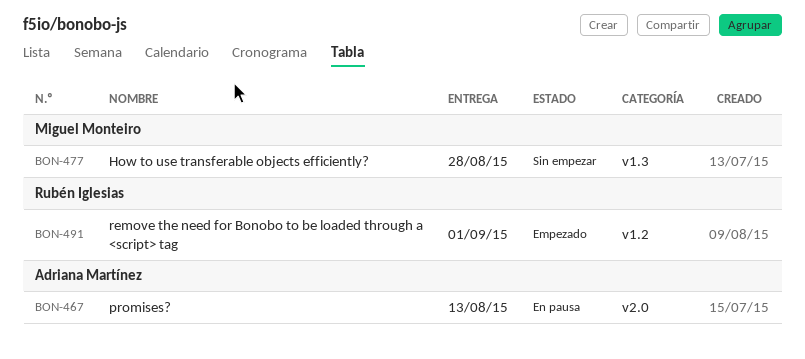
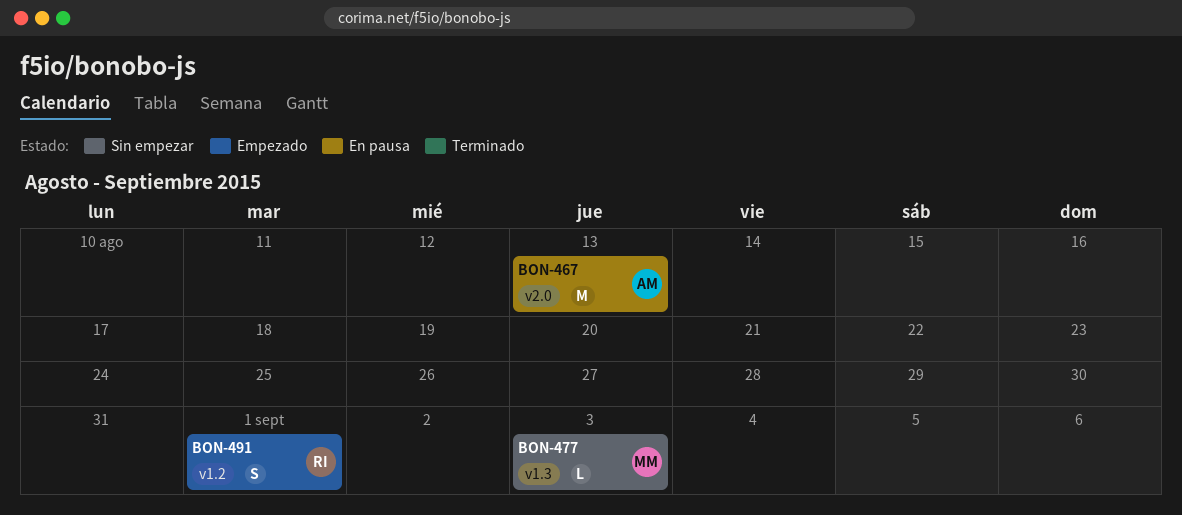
BON-477, due: Aug 28 -> Sep 3

